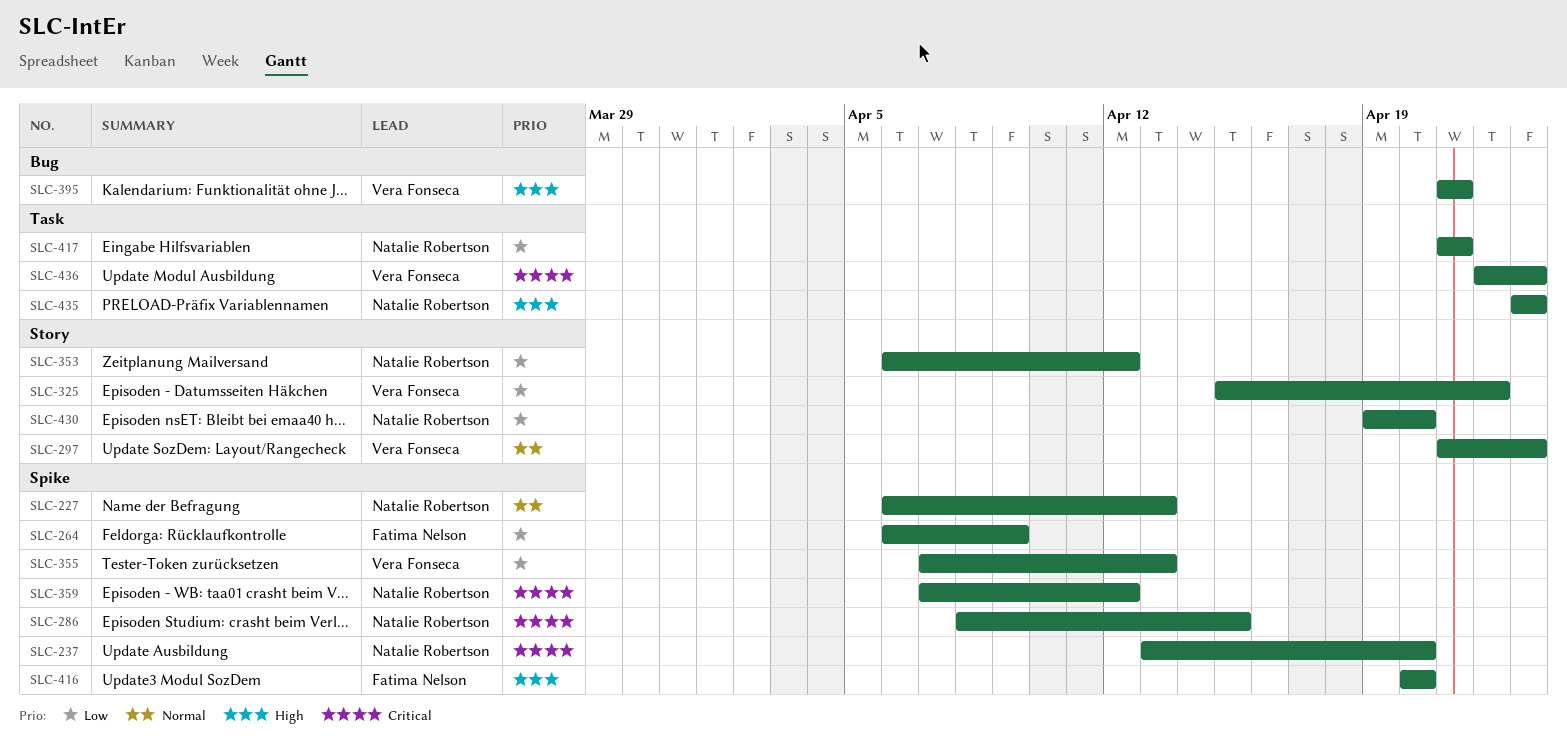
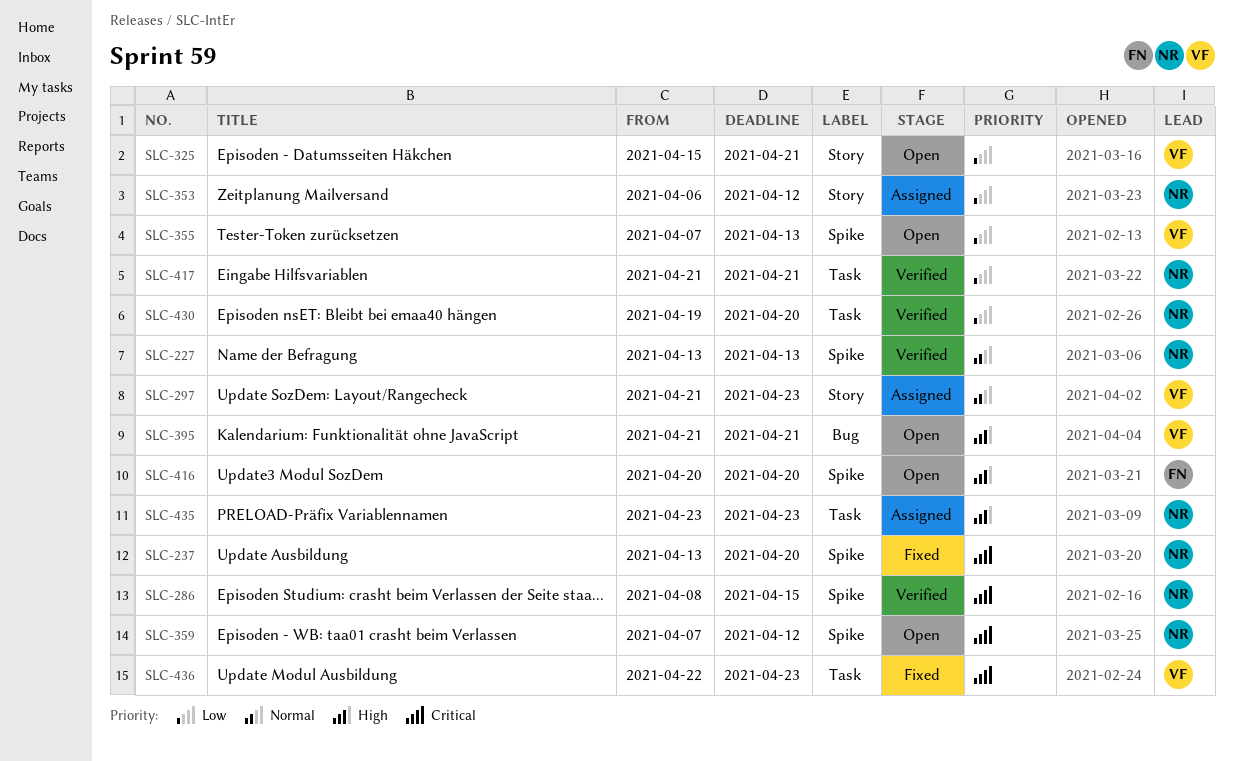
SLC-227, start: Apr 6 -> Apr 13
SLC-264: present -> none
SLC-325, due: Apr 22 -> Apr 21
SLC-430, label: Story -> Task

